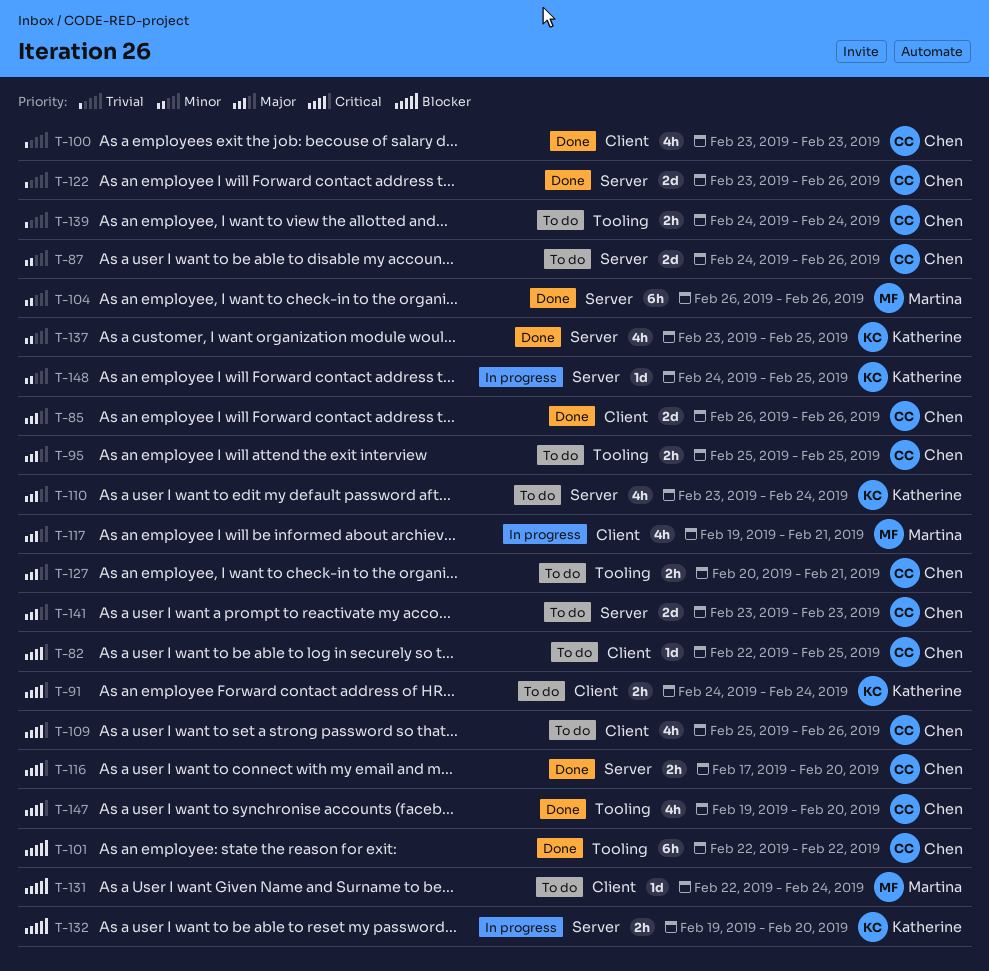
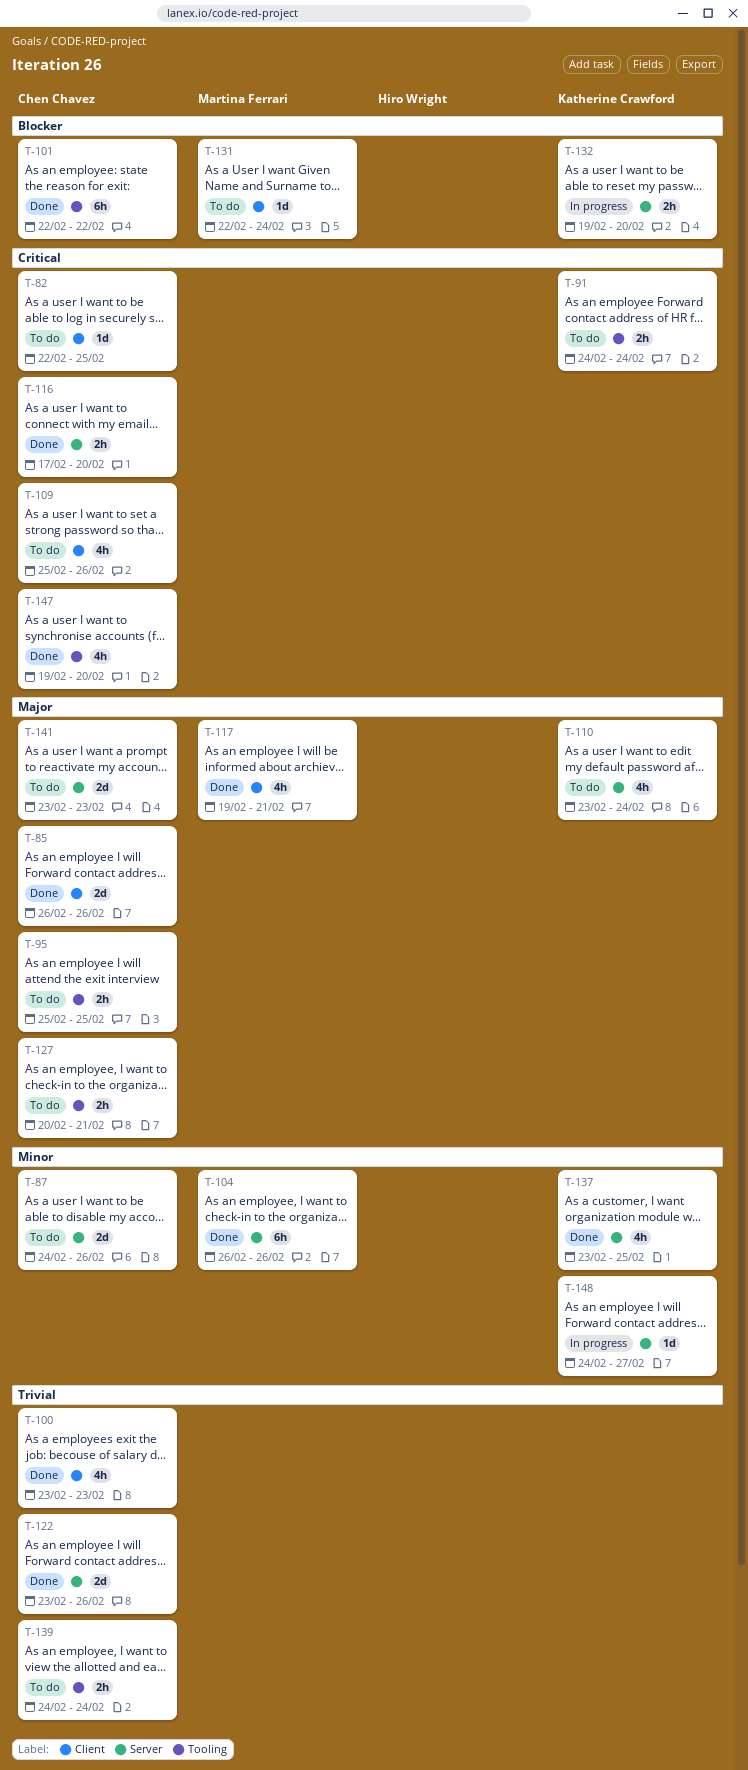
T-91, label: Client -> Tooling
T-117, status: In progress -> Done
T-148, due: Feb 25 -> Feb 27

